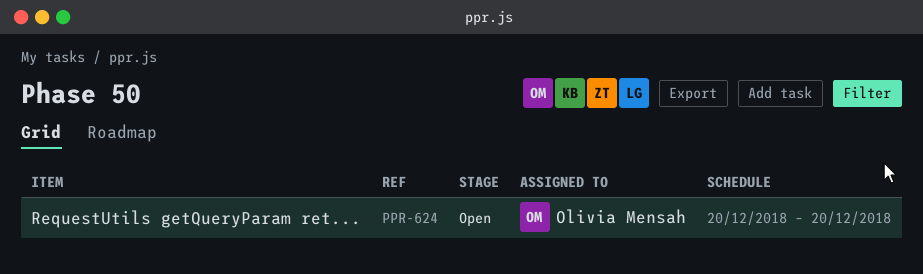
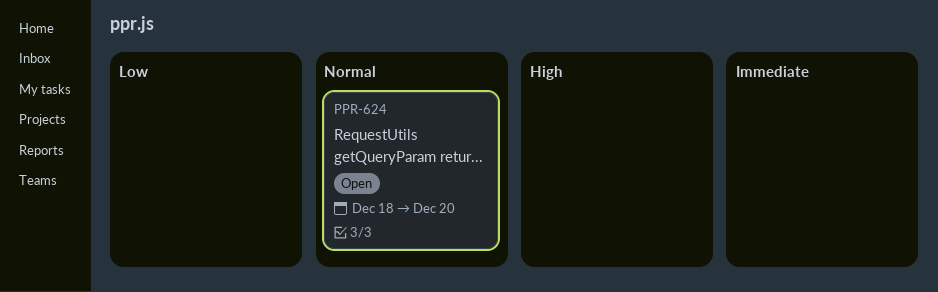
PPR-624, start: Dec 20 -> Dec 18

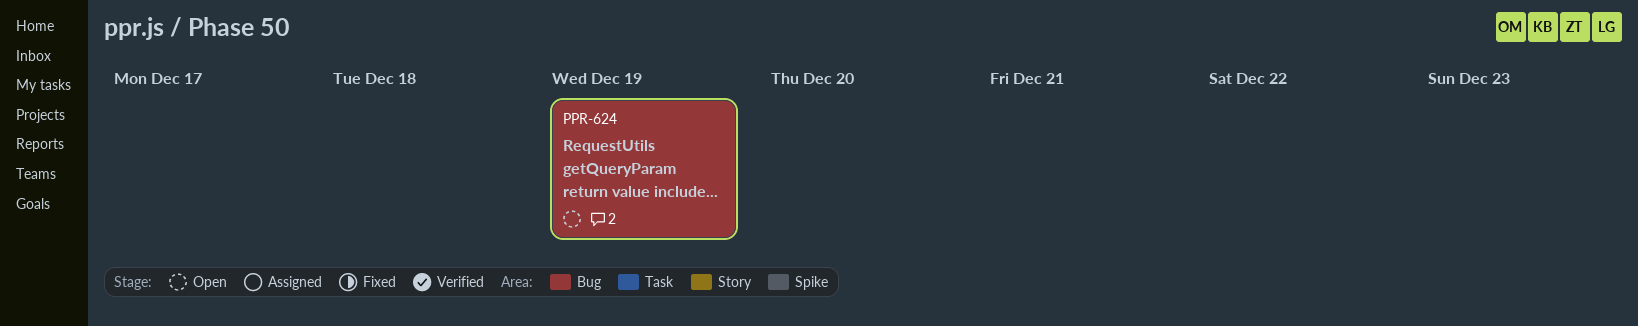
PPR-624, due: Dec 20 -> Dec 19

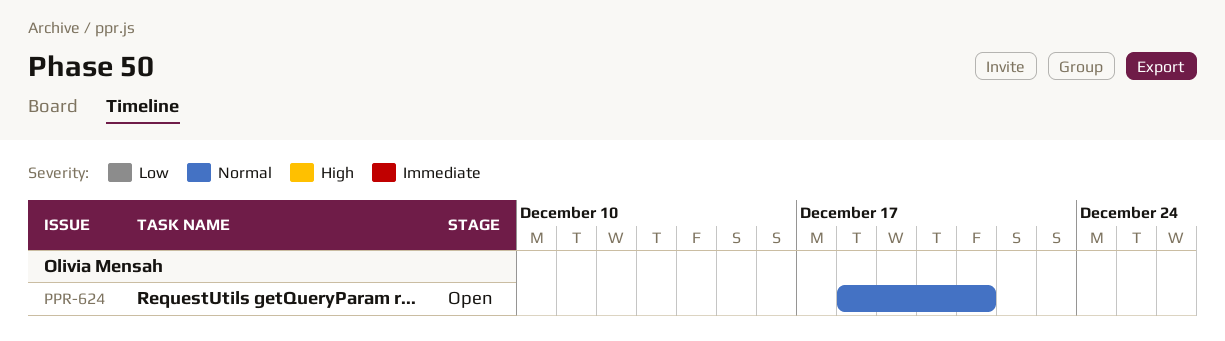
PPR-624, due: Dec 19 -> Dec 21

